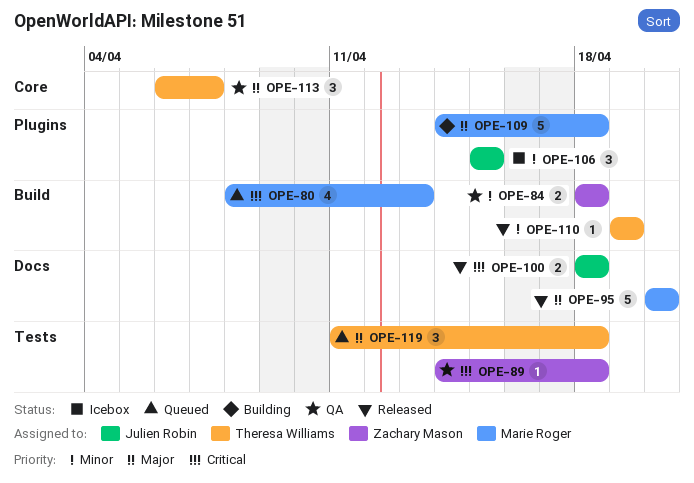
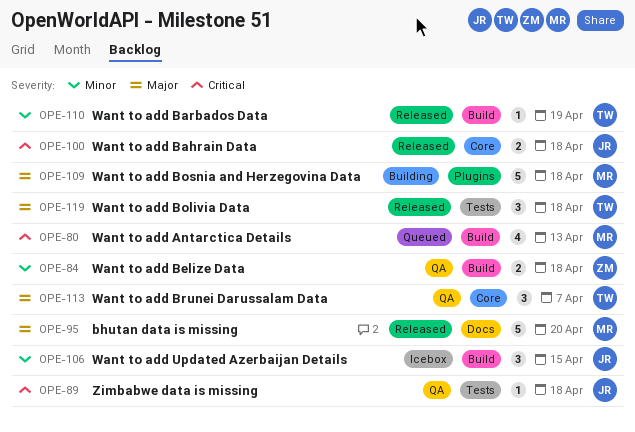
OPE-89, owner: Zachary Mason -> Julien Robin
OPE-100, label: Docs -> Core
OPE-106, label: Plugins -> Build
OPE-119, status: Queued -> Released

